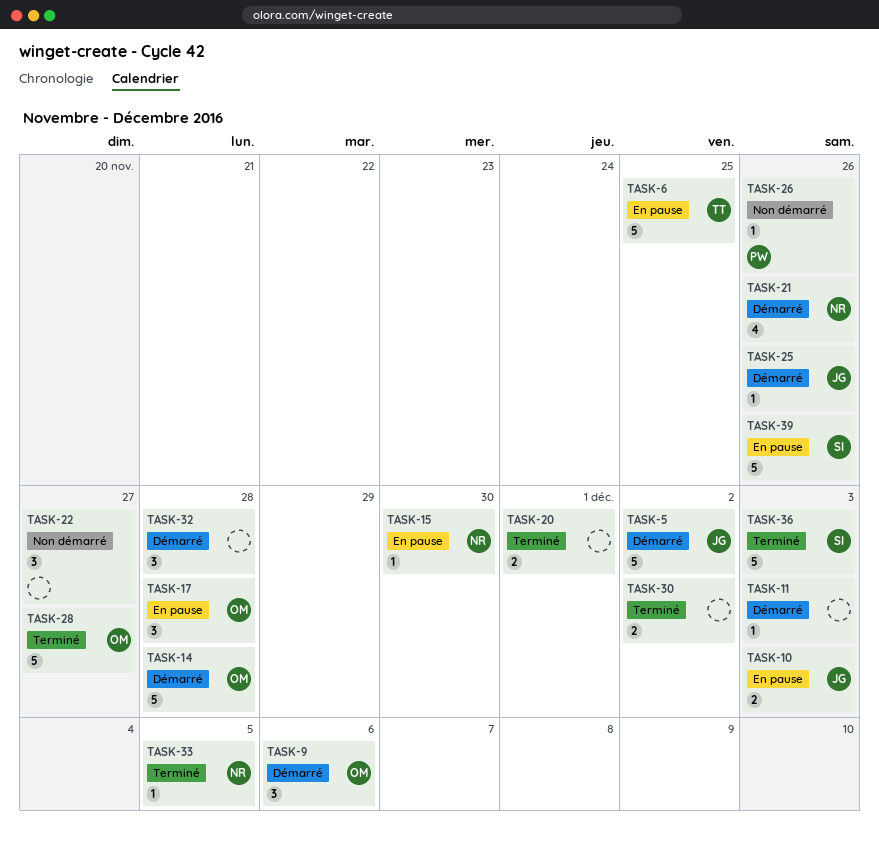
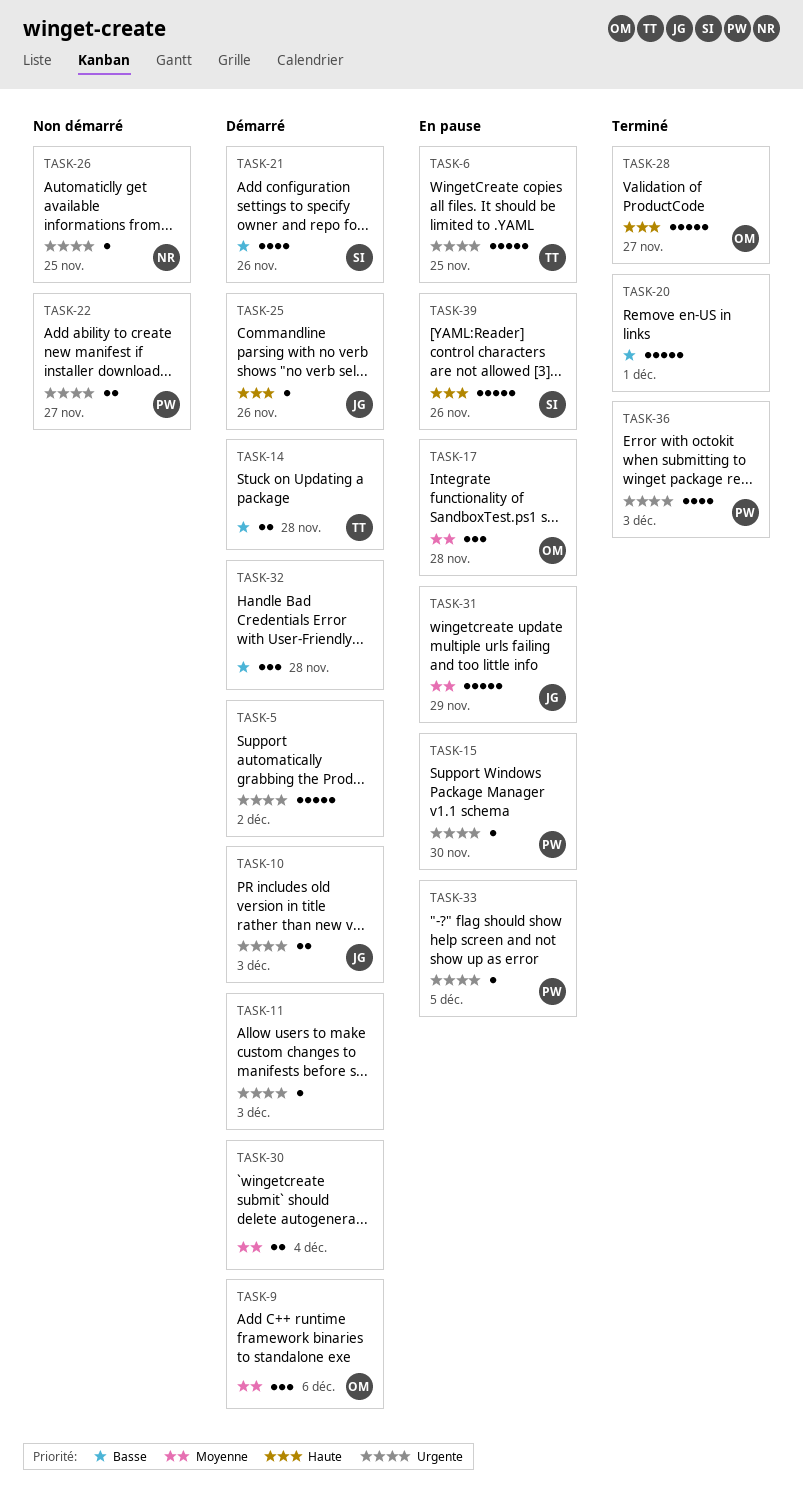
TASK-5, owner: JG -> none
TASK-10, status: En pause -> Démarré
TASK-14, owner: OM -> TT
TASK-14, estimate: 5 -> 2
TASK-15, owner: NR -> PW
TASK-20, estimate: 2 -> 5
TASK-21, owner: NR -> SI
TASK-22, owner: none -> PW
TASK-22, estimate: 3 -> 2
TASK-26, owner: PW -> NR
TASK-26, due: Nov 26 -> Nov 25
TASK-30, status: Terminé -> Démarré
TASK-30, due: Dec 2 -> Dec 4
TASK-31: none -> present
TASK-33, status: Terminé -> En pause
TASK-33, owner: NR -> PW
TASK-36, owner: SI -> PW
TASK-36, estimate: 5 -> 4

